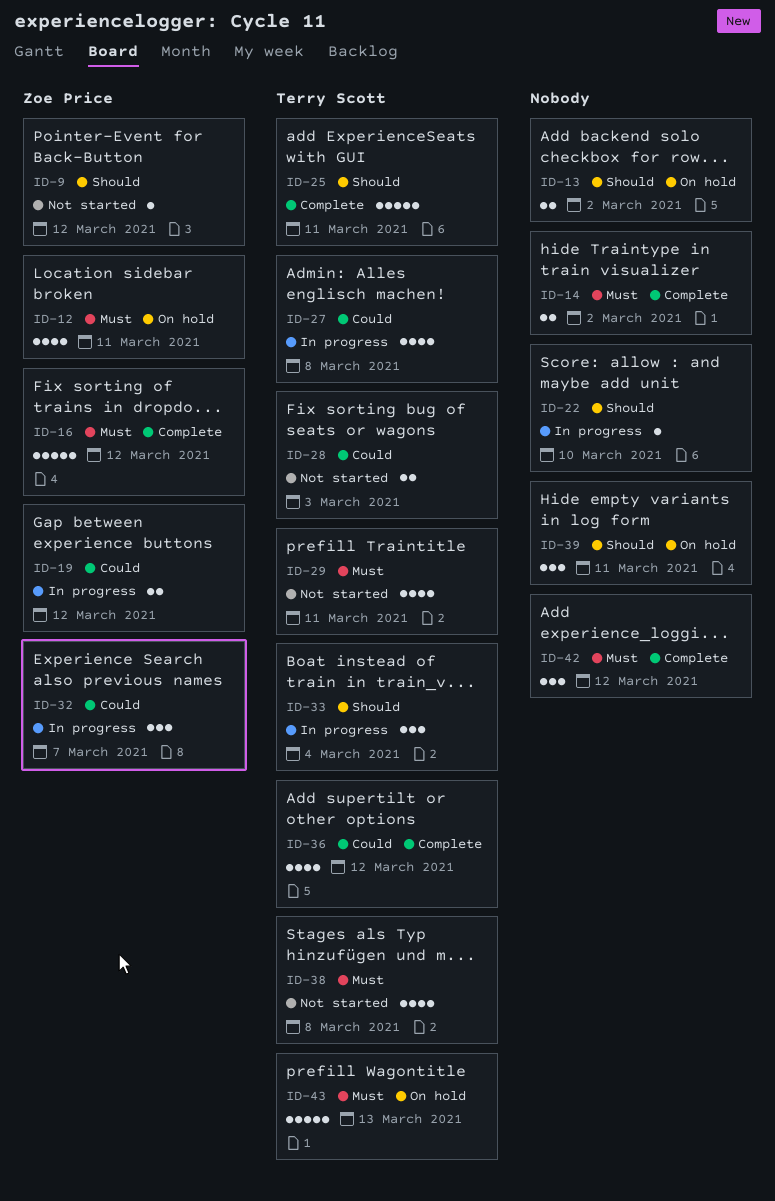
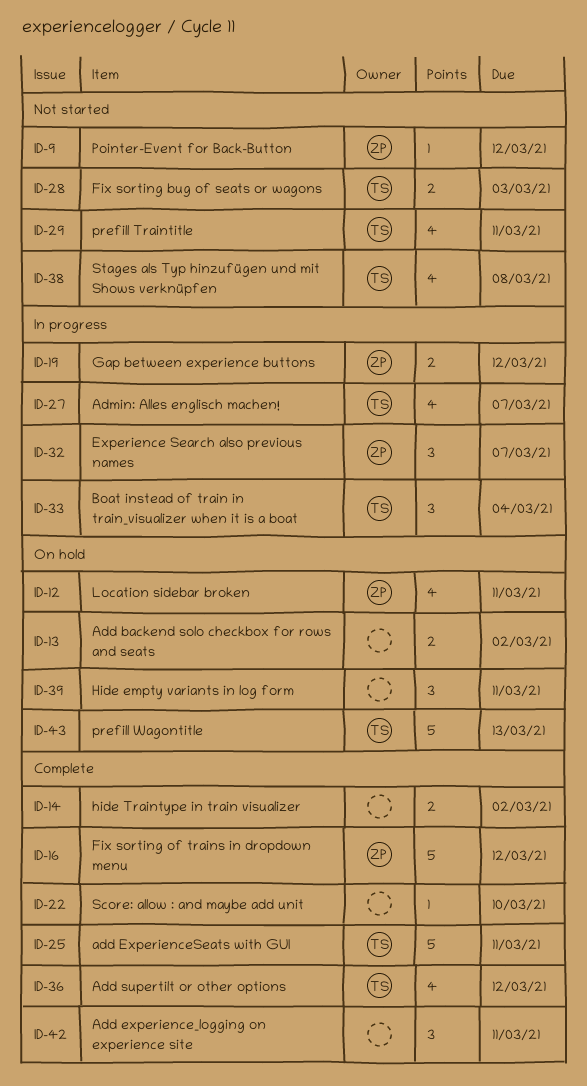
ID-22, status: In progress -> Complete
ID-27, due: Mar 8 -> Mar 7
ID-42, due: Mar 12 -> Mar 11

